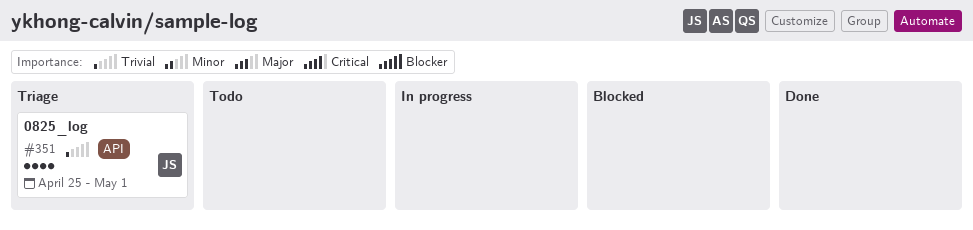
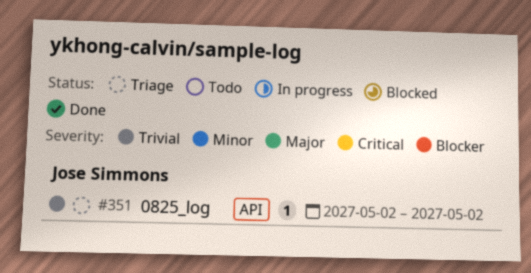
#351, estimate: 4 -> 1
#351, start: Apr 25 -> May 2
#351, due: May 1 -> May 2

